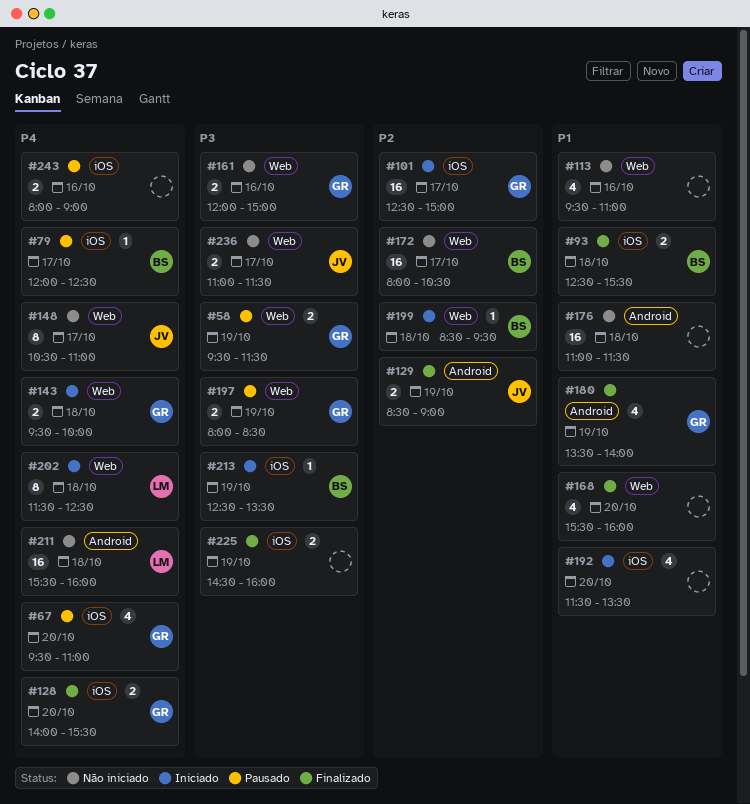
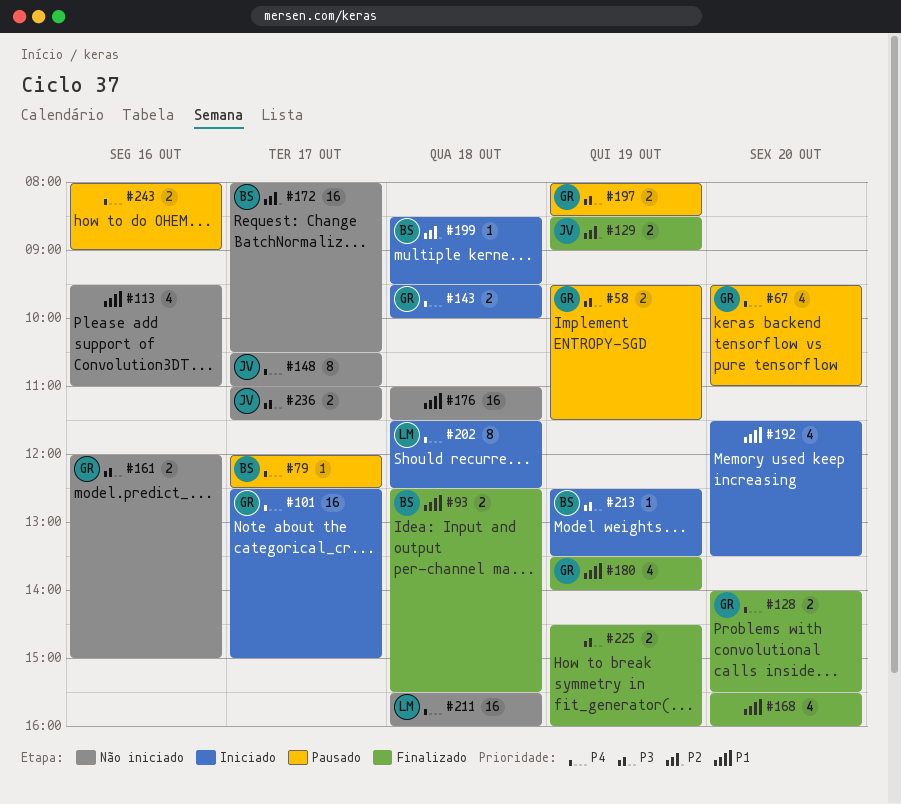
#101, priority: P2 -> P4

